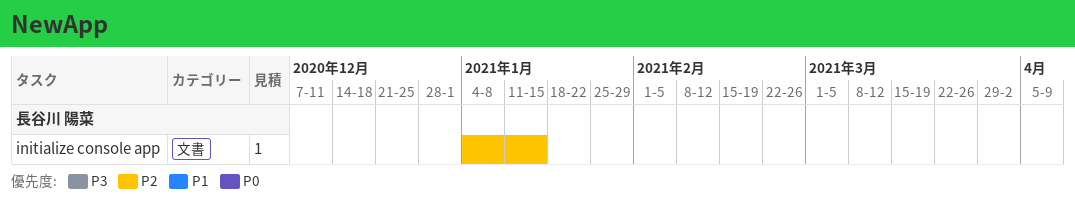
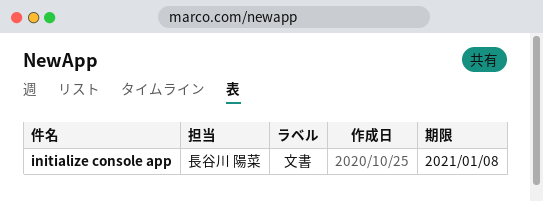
initialize console app, due: Jan 15 -> Jan 8

